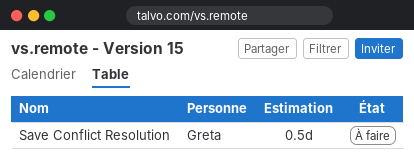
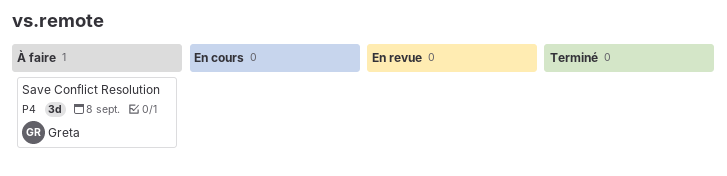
Save Conflict Resolution, estimate: 0.5d -> 3d

